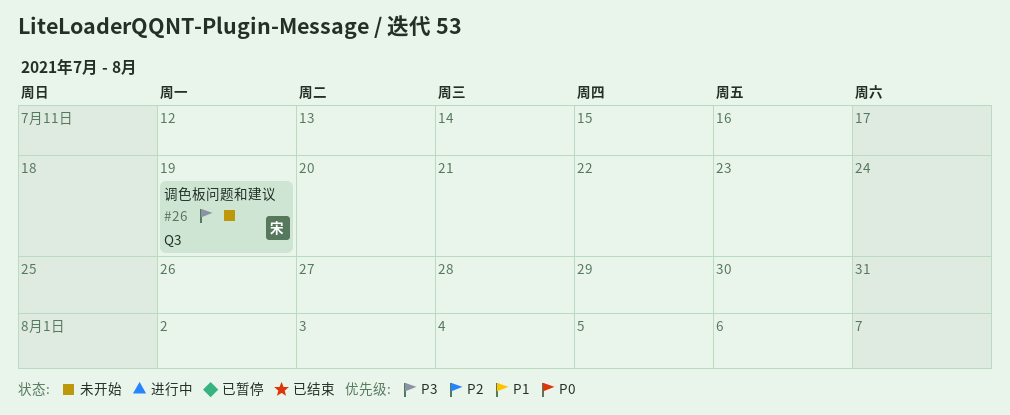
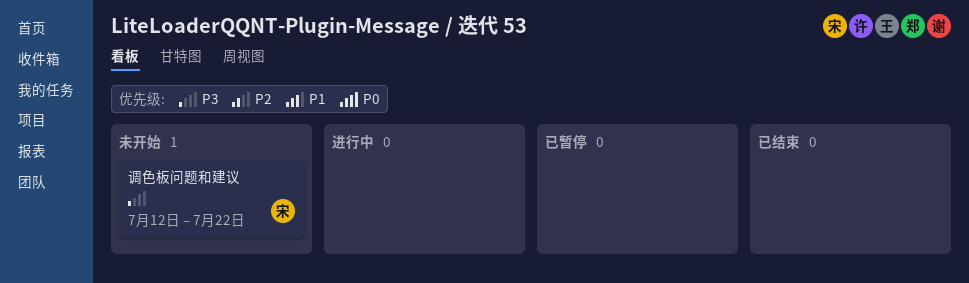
调色板问题和建议, due: Jul 19 -> Jul 22

